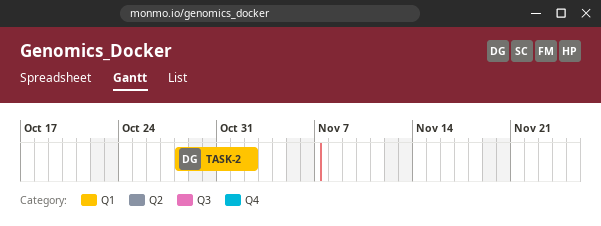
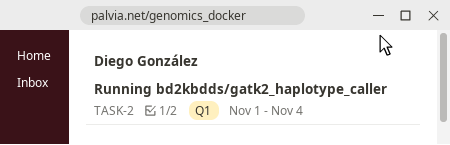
TASK-2, start: Oct 28 -> Nov 1
TASK-2, due: Nov 2 -> Nov 4

